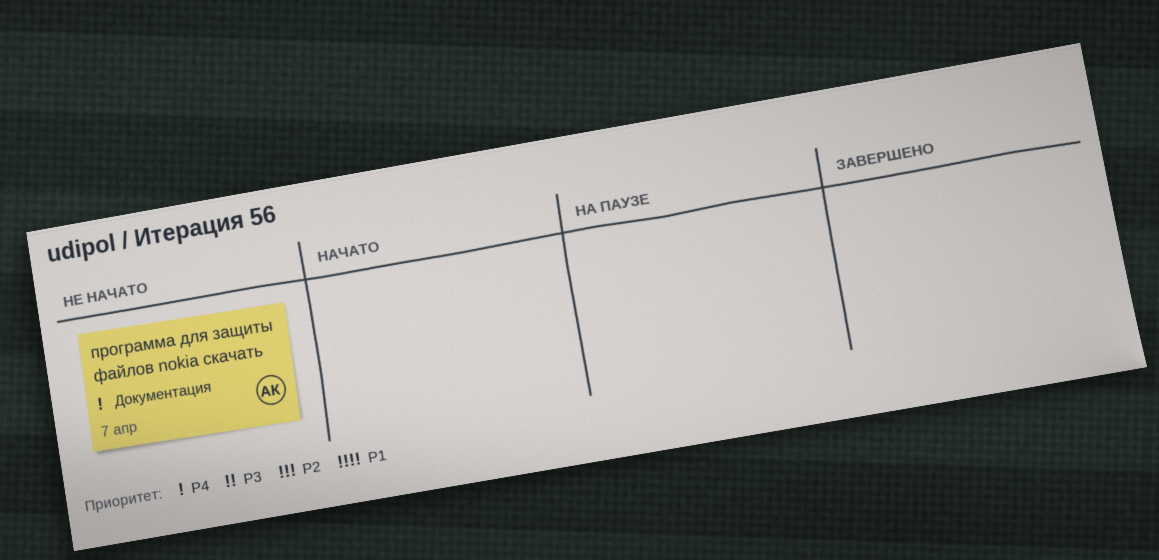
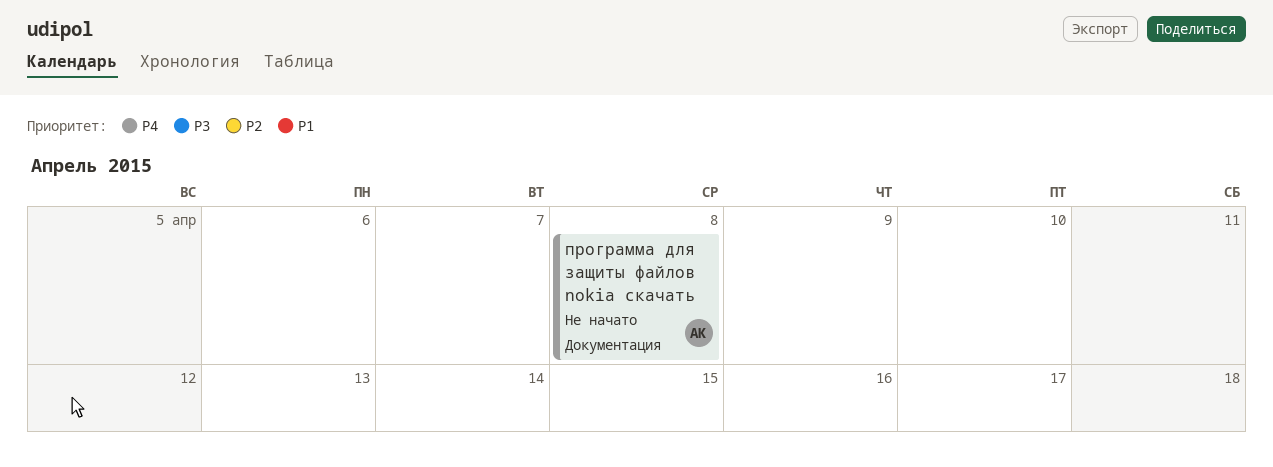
программа для защиты файлов nokia скачать, due: Apr 7 -> Apr 8

